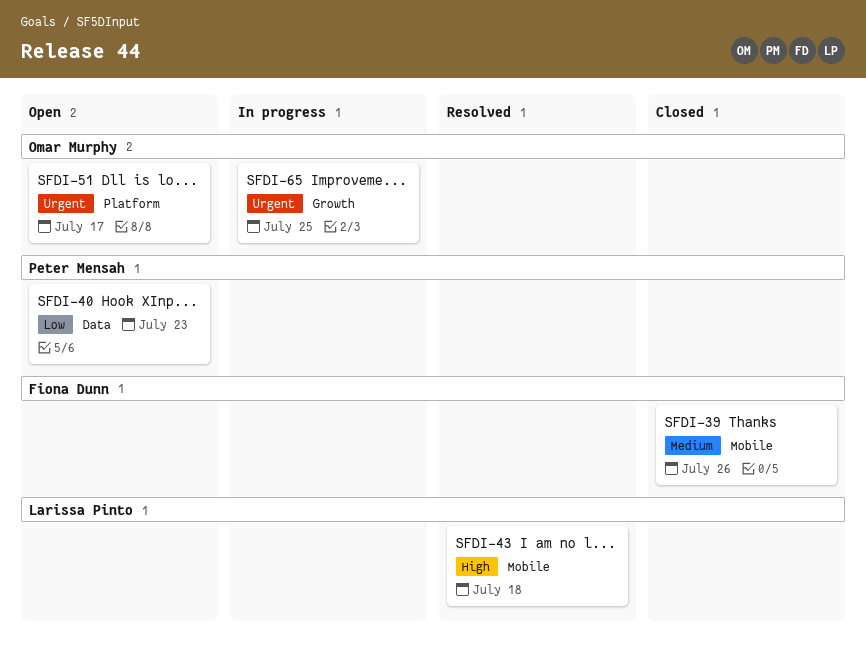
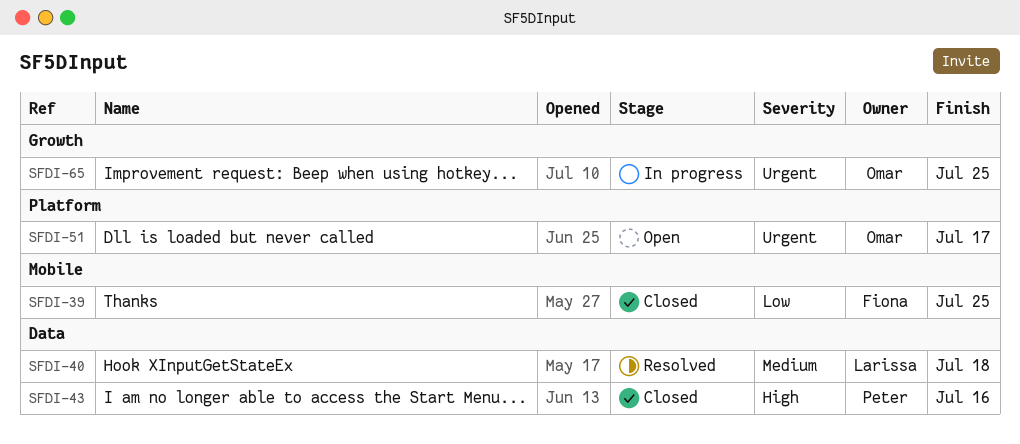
SFDI-39, priority: Medium -> Low
SFDI-39, due: Jul 26 -> Jul 25
SFDI-40, status: Open -> Resolved
SFDI-40, owner: Peter Mensah -> Larissa Pinto
SFDI-40, priority: Low -> Medium
SFDI-40, due: Jul 23 -> Jul 18
SFDI-43, status: Resolved -> Closed
SFDI-43, owner: Larissa Pinto -> Peter Mensah
SFDI-43, label: Mobile -> Data
SFDI-43, due: Jul 18 -> Jul 16

